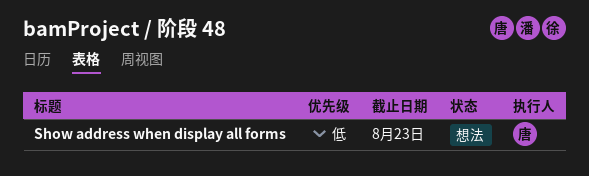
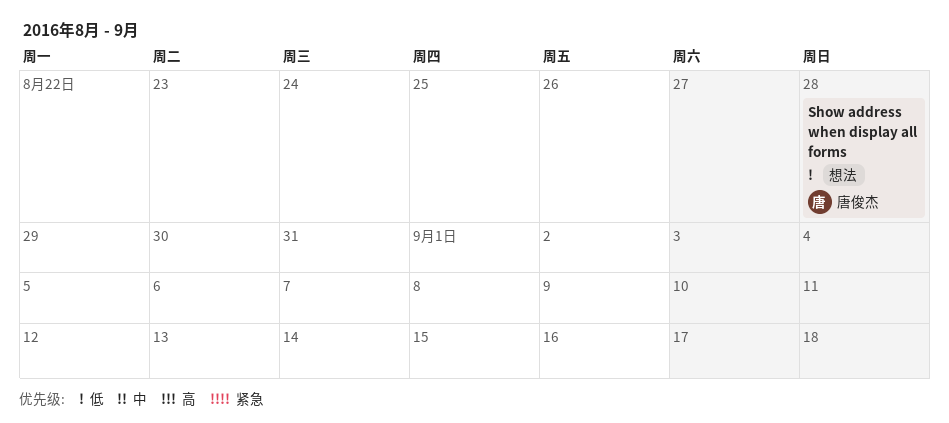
Show address when display all forms, due: Aug 23 -> Aug 28

